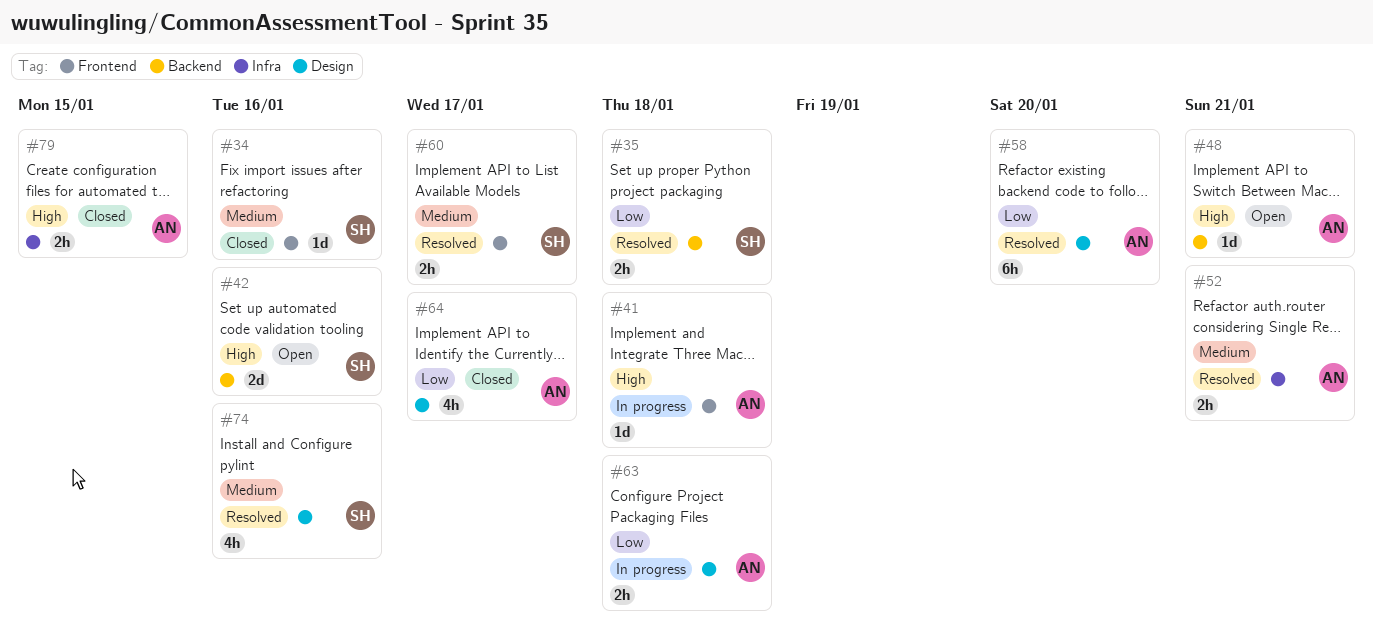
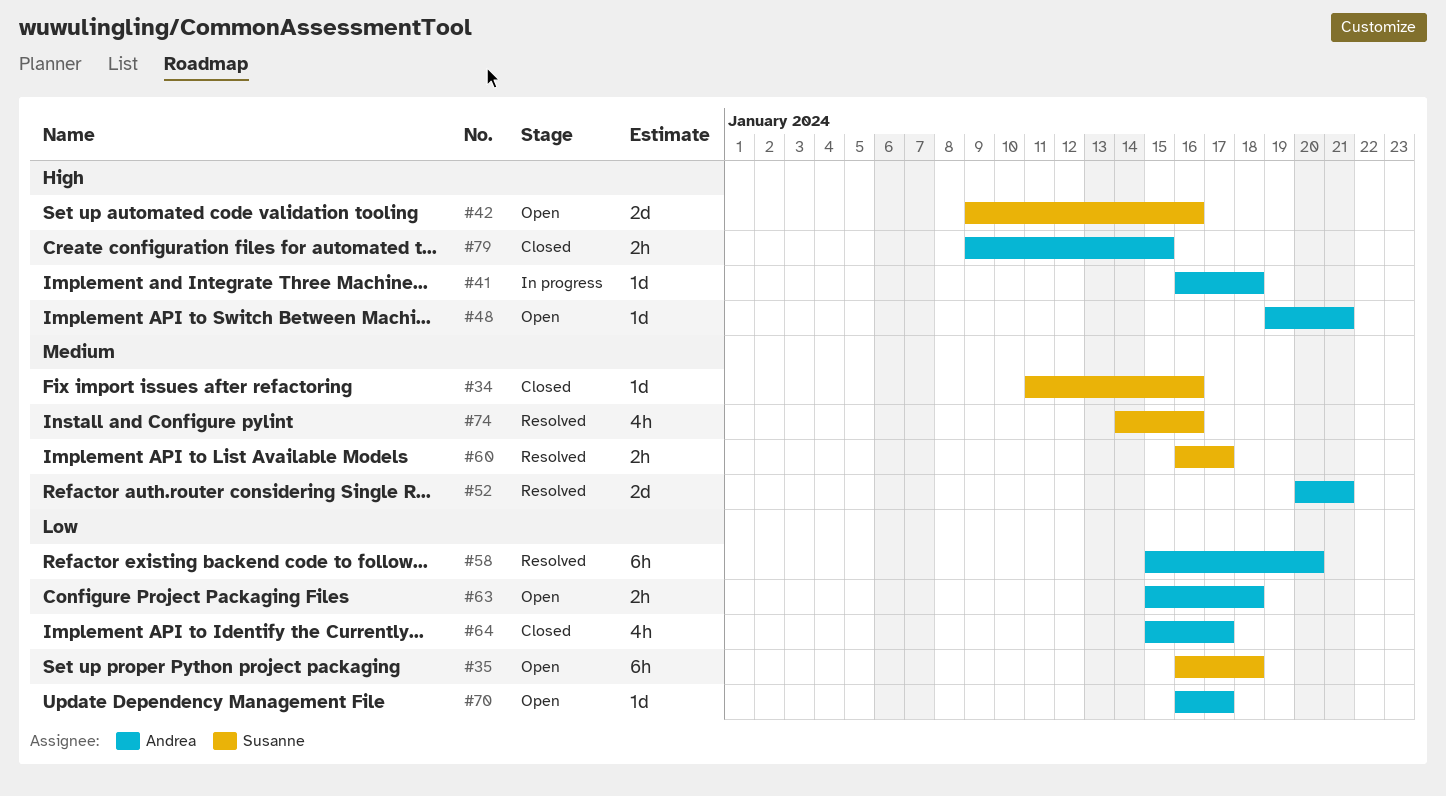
#35, status: Resolved -> Open
#35, estimate: 2h -> 6h
#52, estimate: 2h -> 2d
#63, status: In progress -> Open
#70: none -> present

